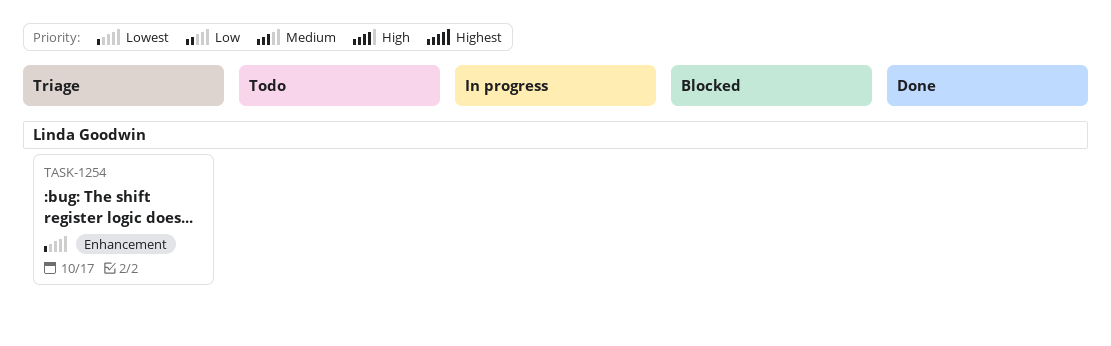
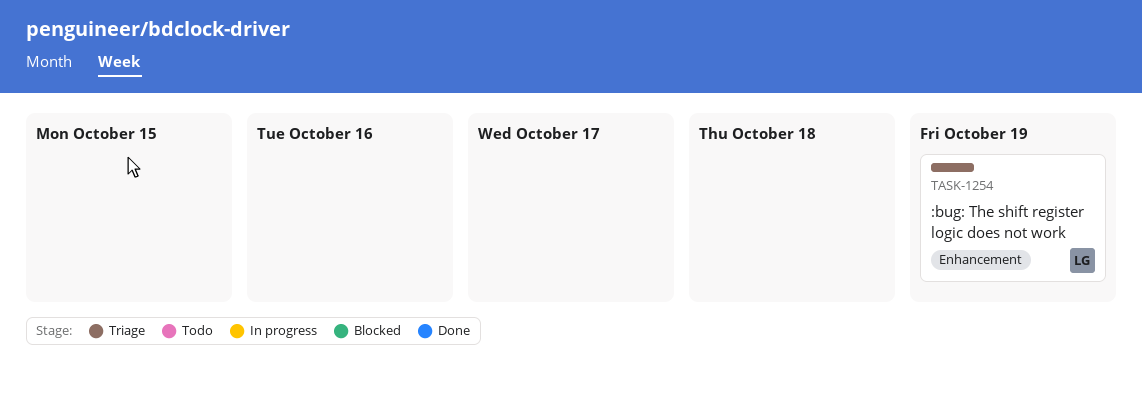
TASK-1254, due: Oct 17 -> Oct 19

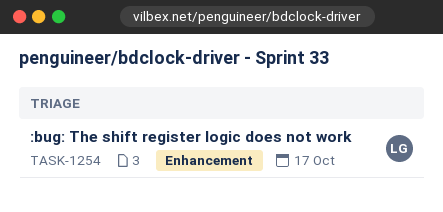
TASK-1254, due: Oct 19 -> Oct 17

